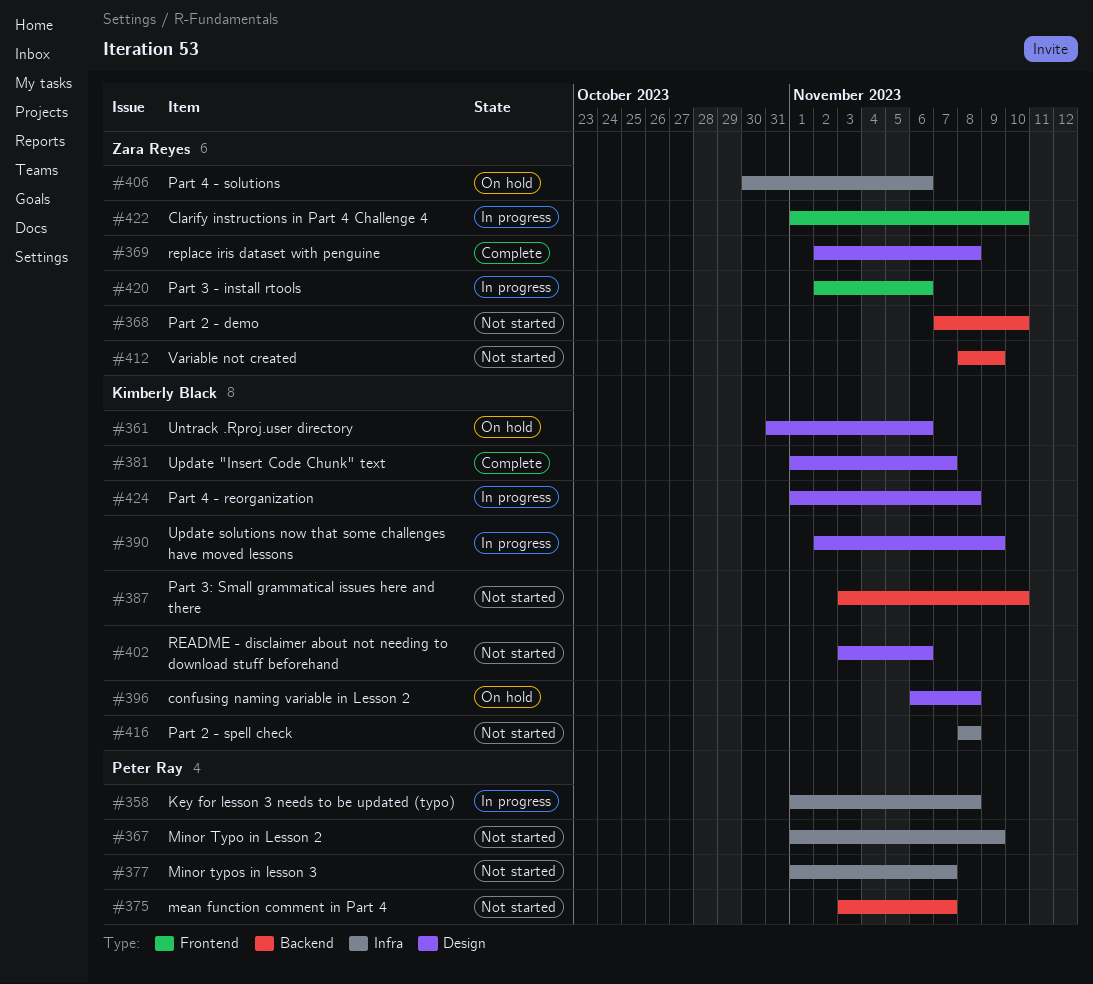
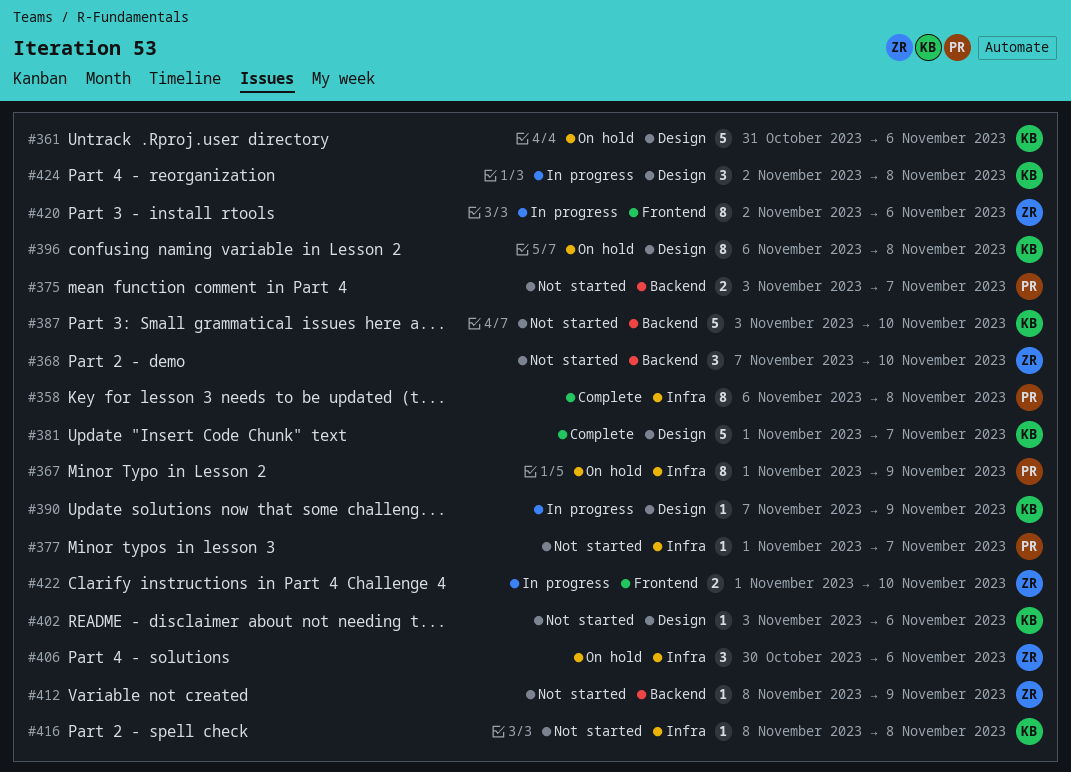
#358, status: In progress -> Complete
#358, start: Nov 1 -> Nov 6
#367, status: Not started -> On hold
#369: present -> none
#390, start: Nov 2 -> Nov 7
#424, start: Nov 1 -> Nov 2

